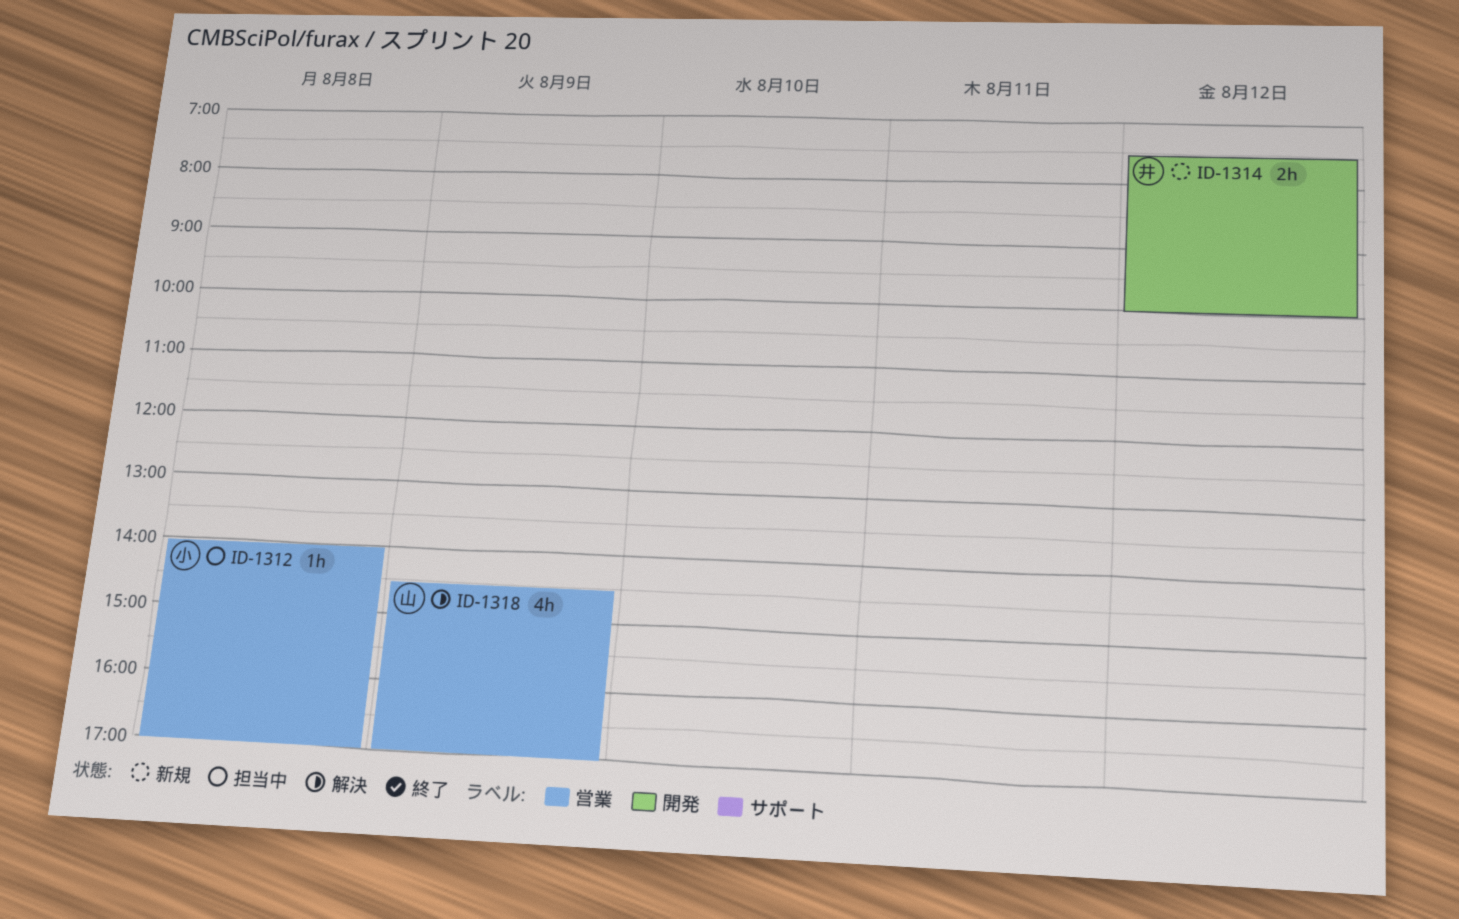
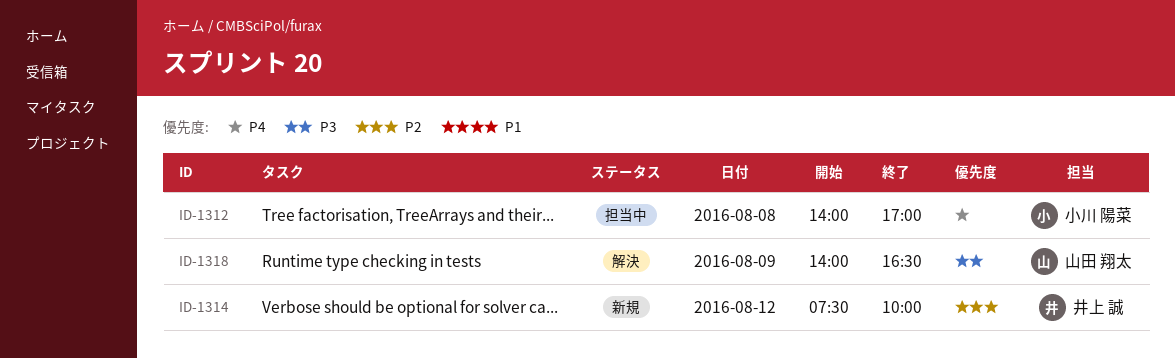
ID-1318, begins: 14:30 -> 14:00
ID-1318, ends: 17:00 -> 16:30

